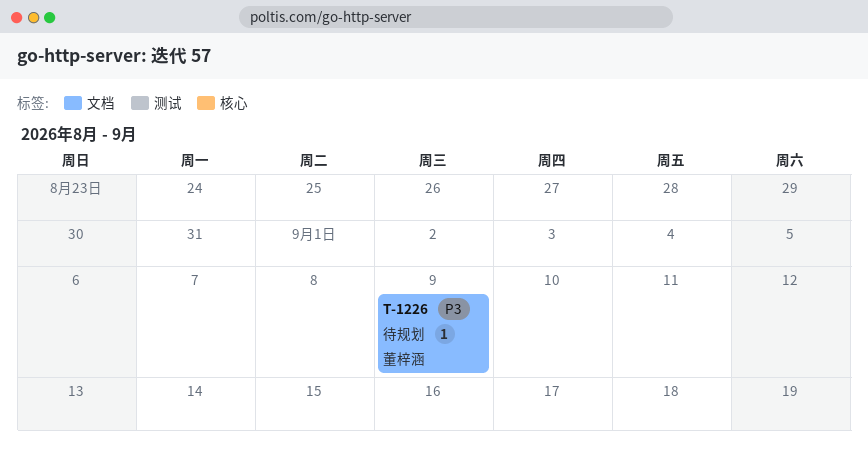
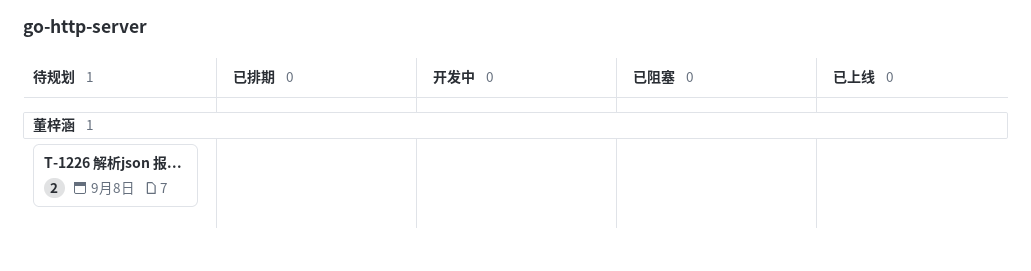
T-1226, estimate: 1 -> 2
T-1226, due: Sep 9 -> Sep 8

